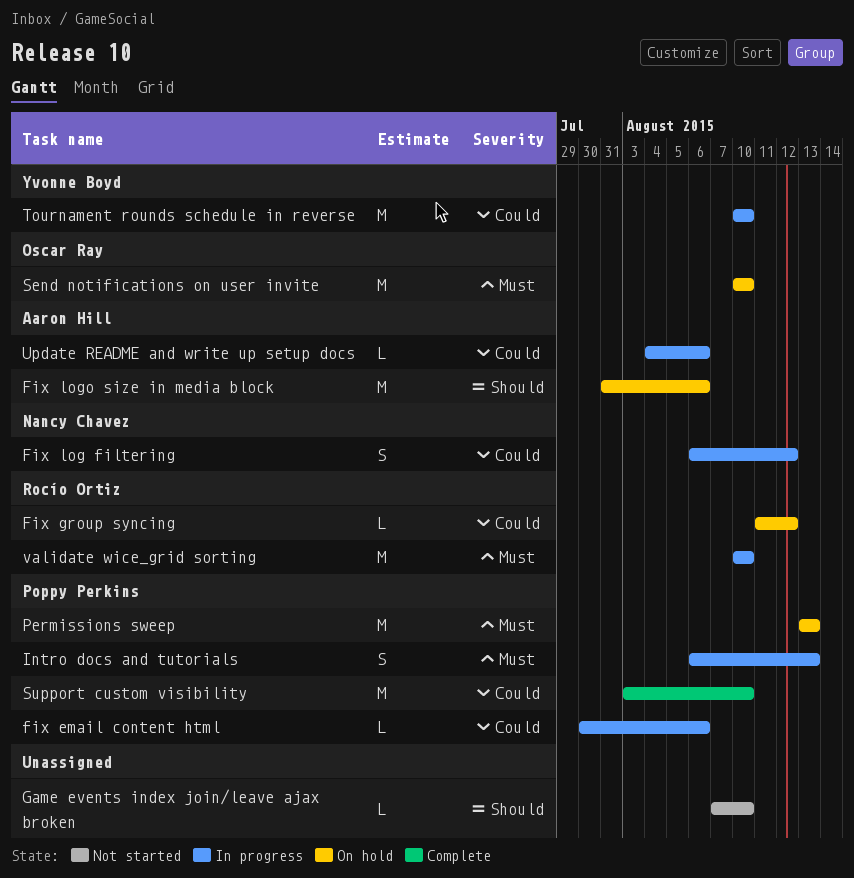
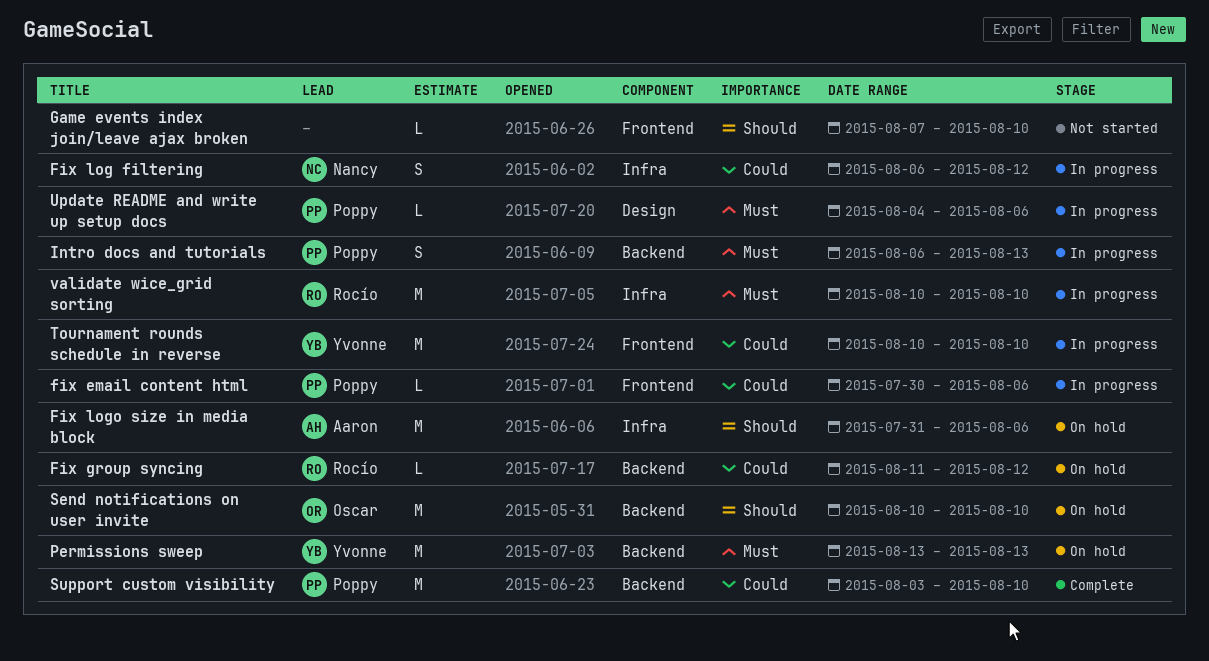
Permissions sweep, owner: Poppy Perkins -> Yvonne Boyd
Send notifications on user invite, priority: Must -> Should
Update README and write up setup docs, owner: Aaron Hill -> Poppy Perkins
Update README and write up setup docs, priority: Could -> Must

